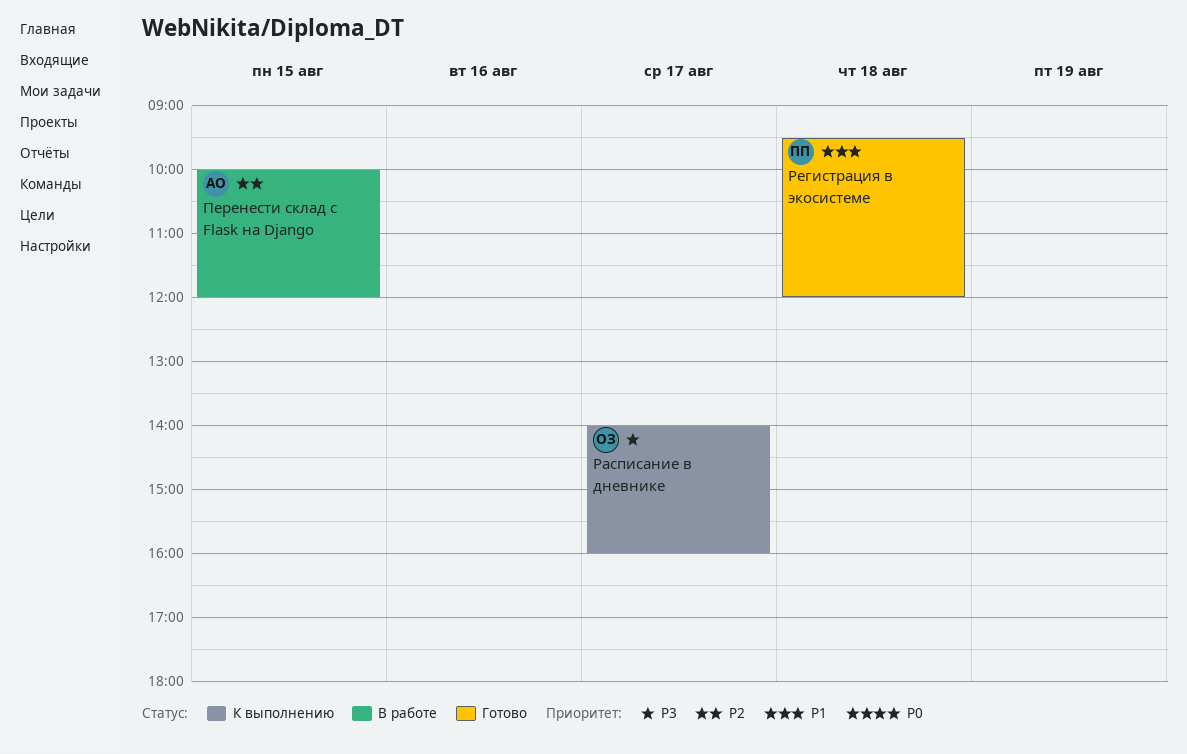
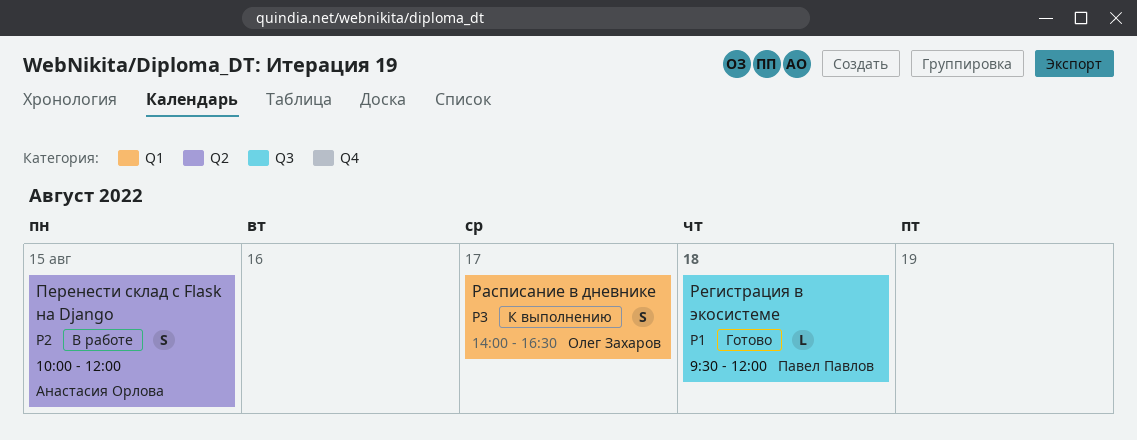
Расписание в дневнике, ends: 16:00 -> 16:30

